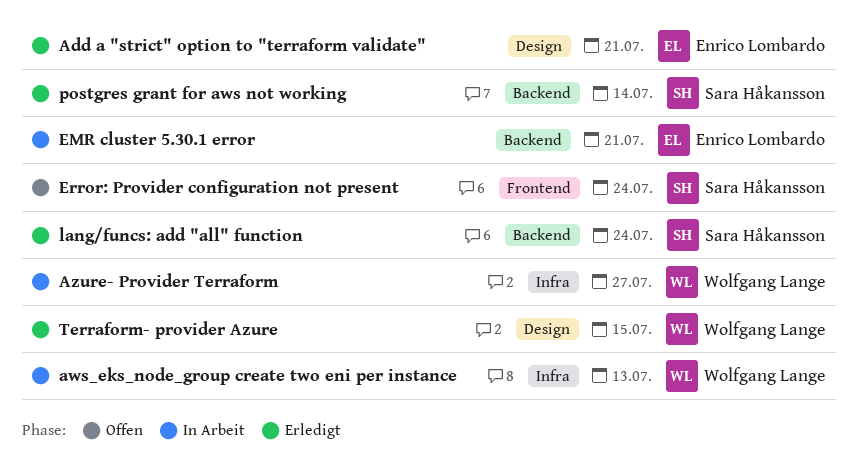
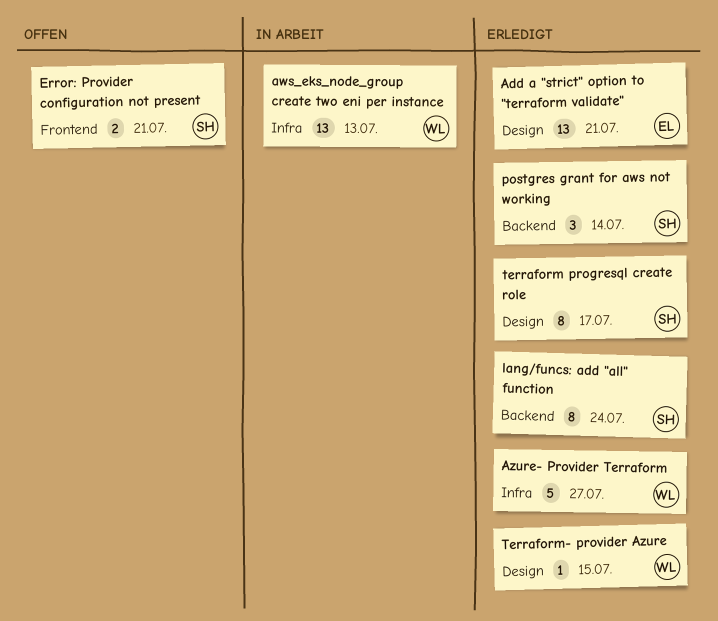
Azure- Provider Terraform, status: In Arbeit -> Erledigt
EMR cluster 5.30.1 error: present -> none
Error: Provider configuration not present, due: Jul 24 -> Jul 21
terraform progresql create role: none -> present

